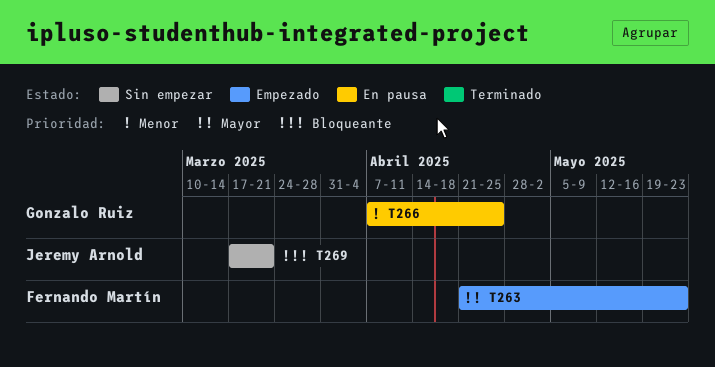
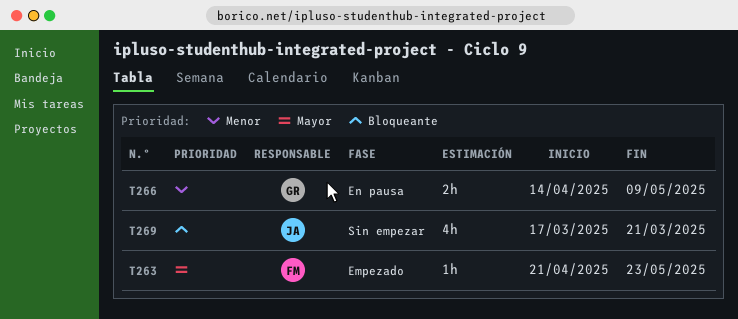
T266, start: Apr 7 -> Apr 14
T266, due: Apr 25 -> May 9

